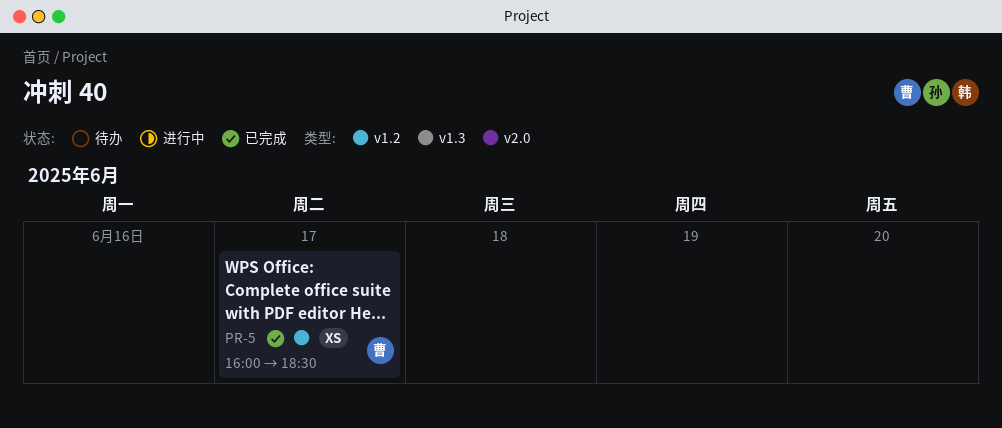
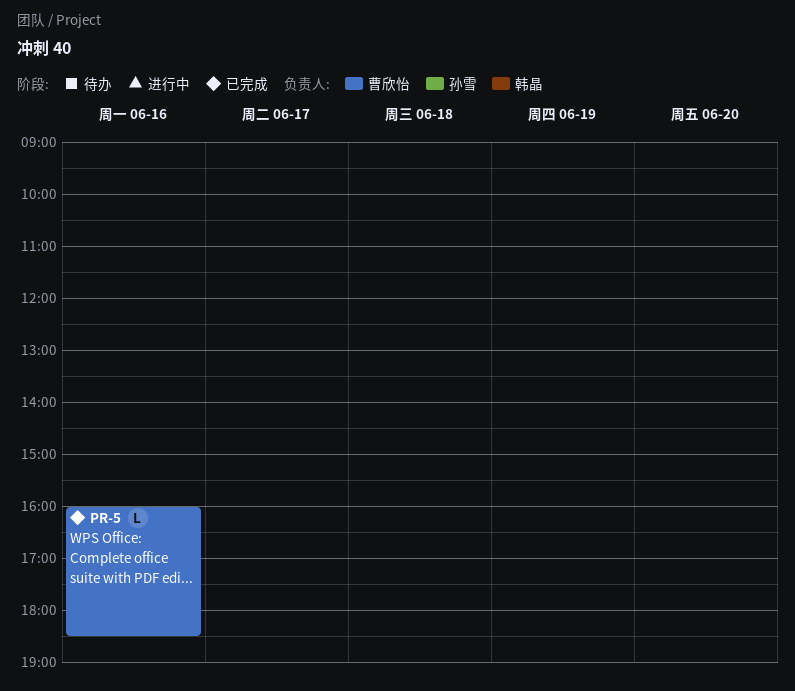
PR-5, estimate: XS -> L
PR-5, day: Jun 17 -> Jun 16

